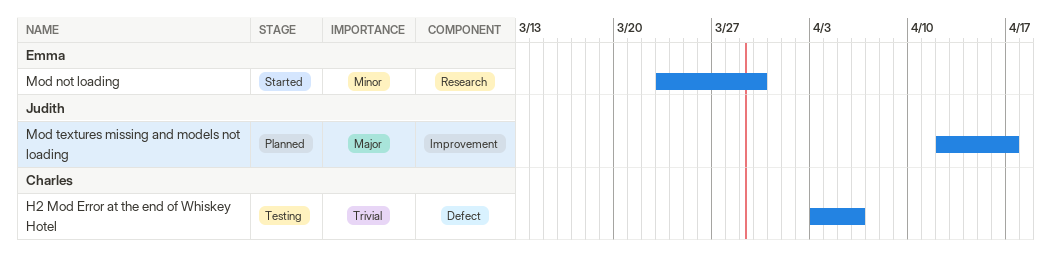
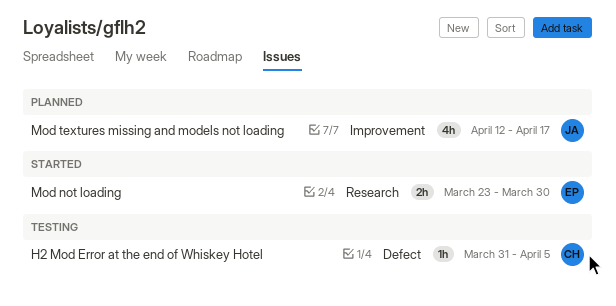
H2 Mod Error at the end of Whiskey Hotel, start: Apr 3 -> Mar 31
H2 Mod Error at the end of Whiskey Hotel, due: Apr 6 -> Apr 5

